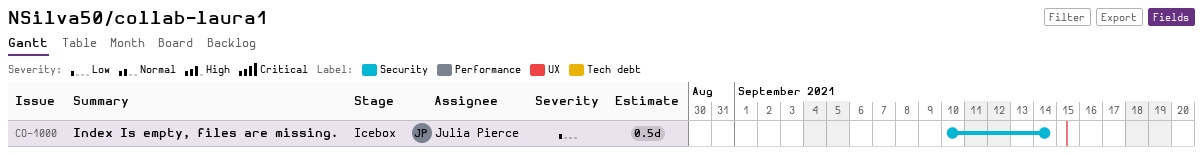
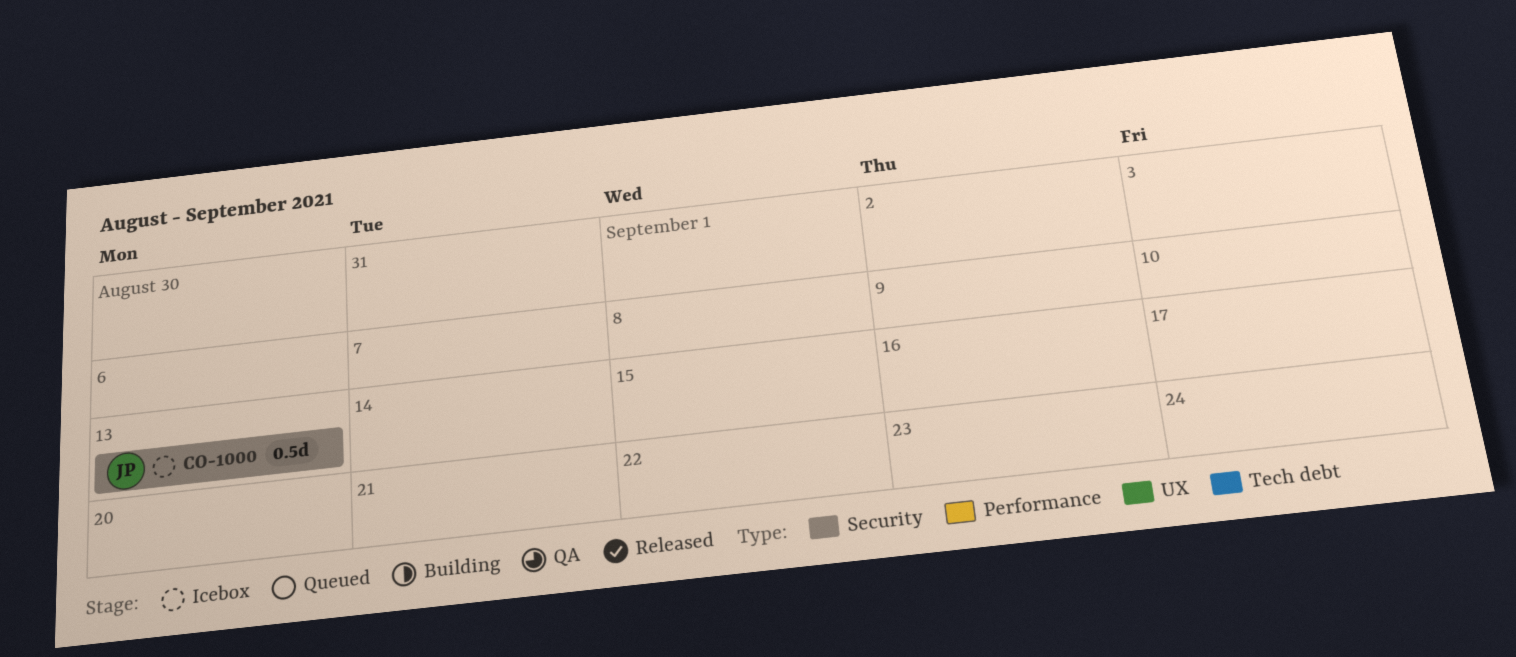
CO-1000, start: Sep 10 -> Sep 13
CO-1000, due: Sep 14 -> Sep 13

